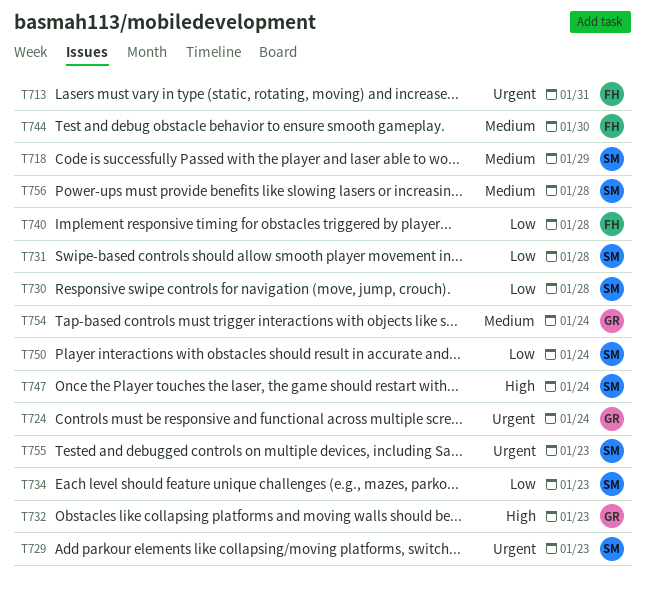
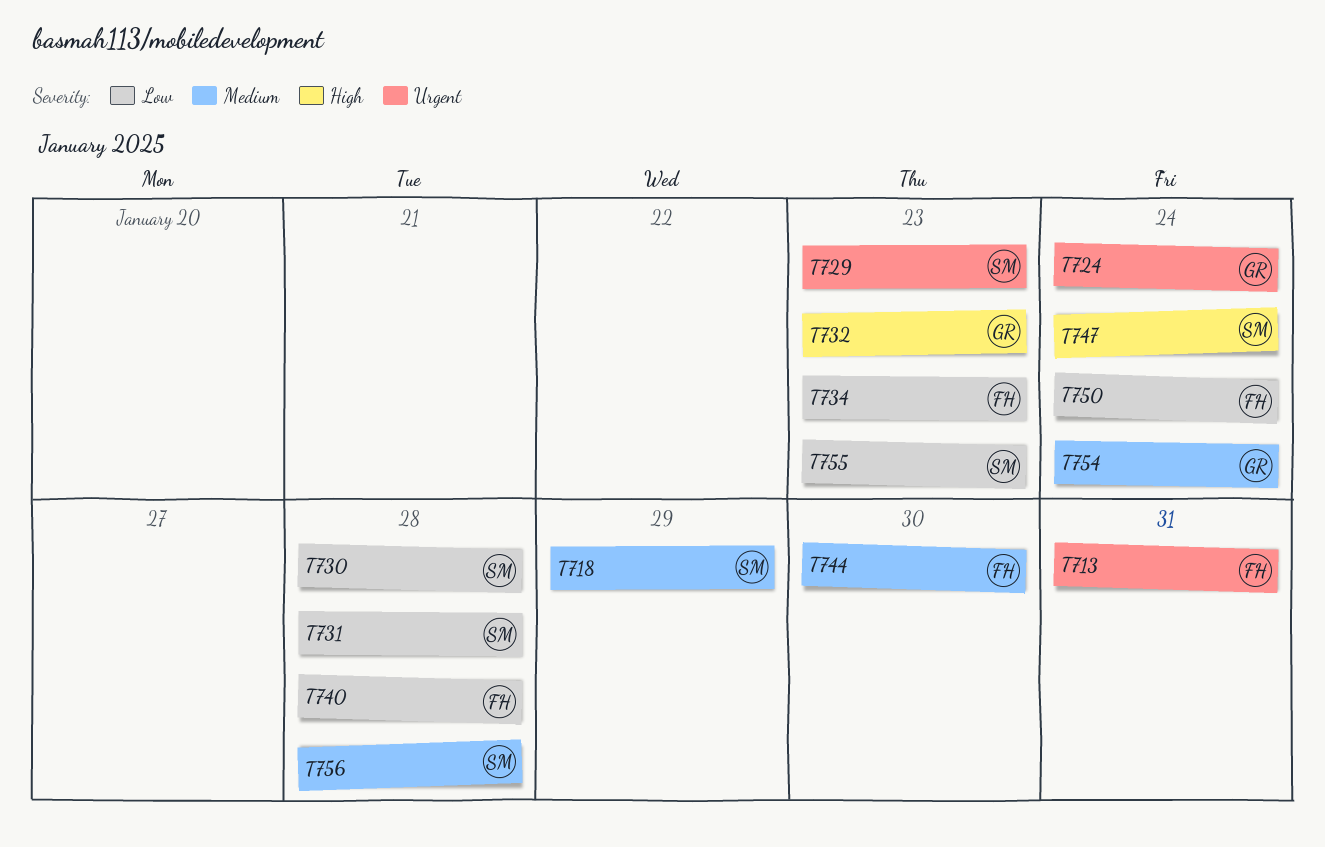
T734, owner: SM -> FH
T750, owner: SM -> FH
T755, priority: Urgent -> Low

